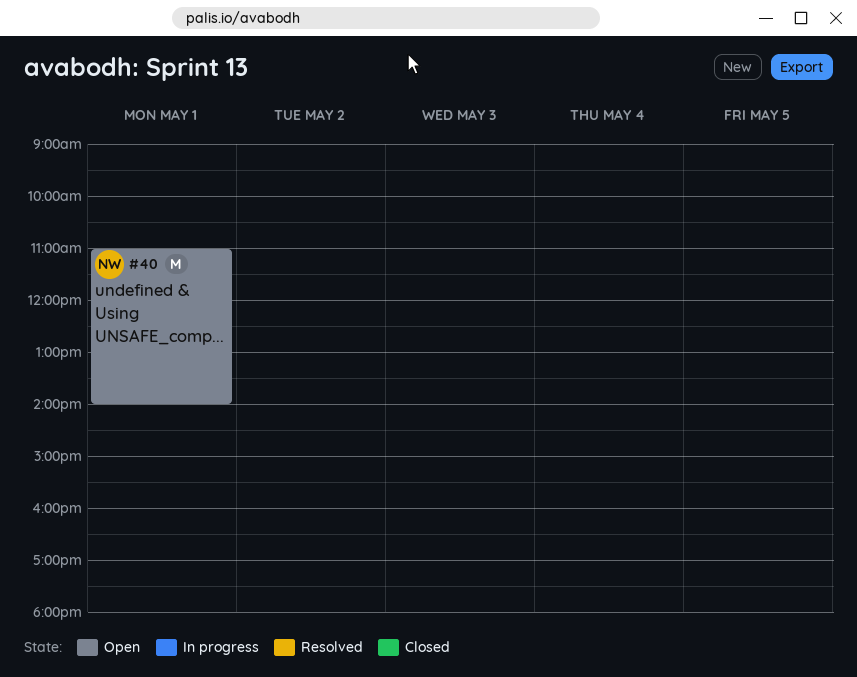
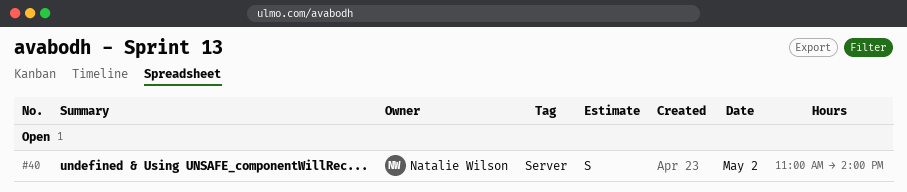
#40, estimate: M -> S
#40, day: May 1 -> May 2

